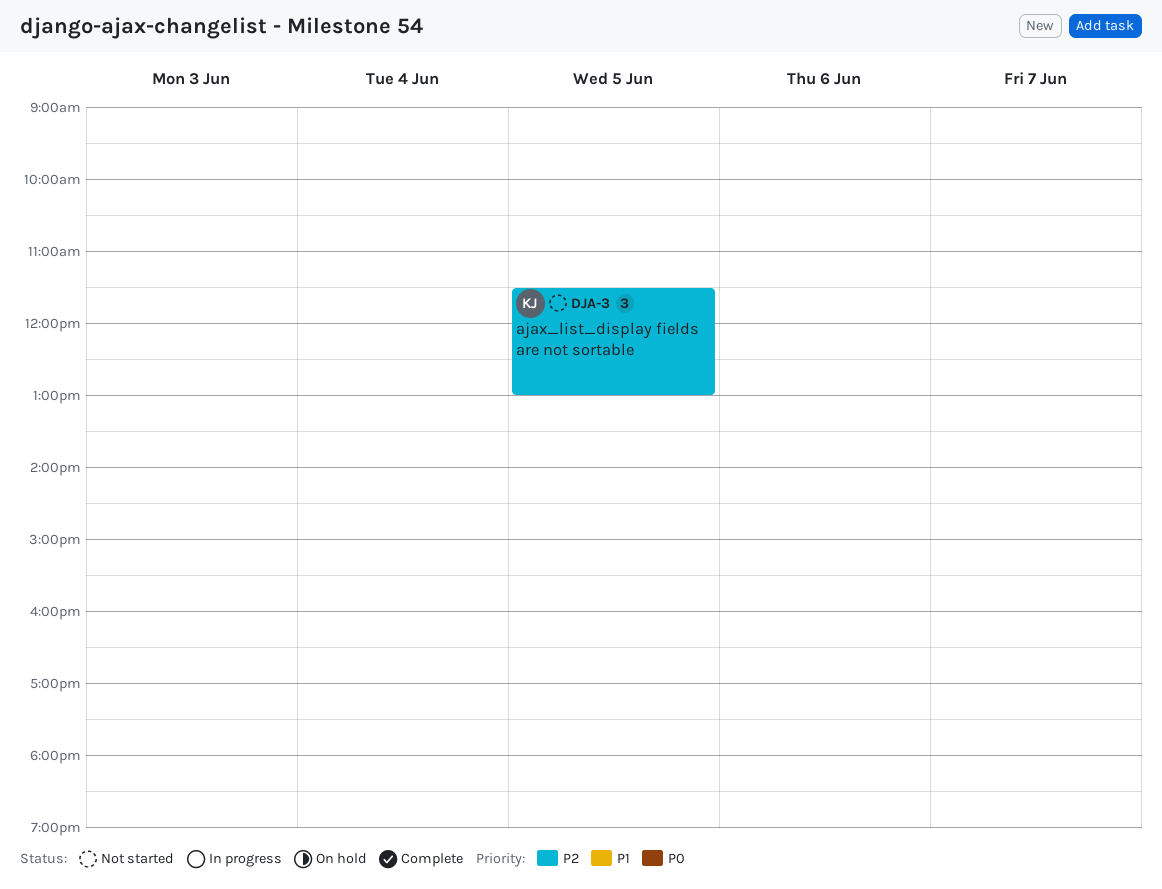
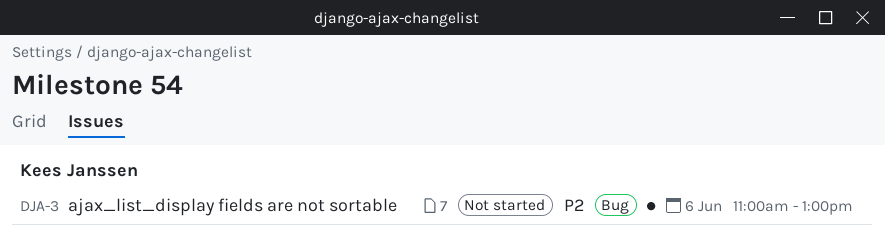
DJA-3, estimate: 3 -> 1
DJA-3, day: Jun 5 -> Jun 6
DJA-3, begins: 11:30 -> 11:00

